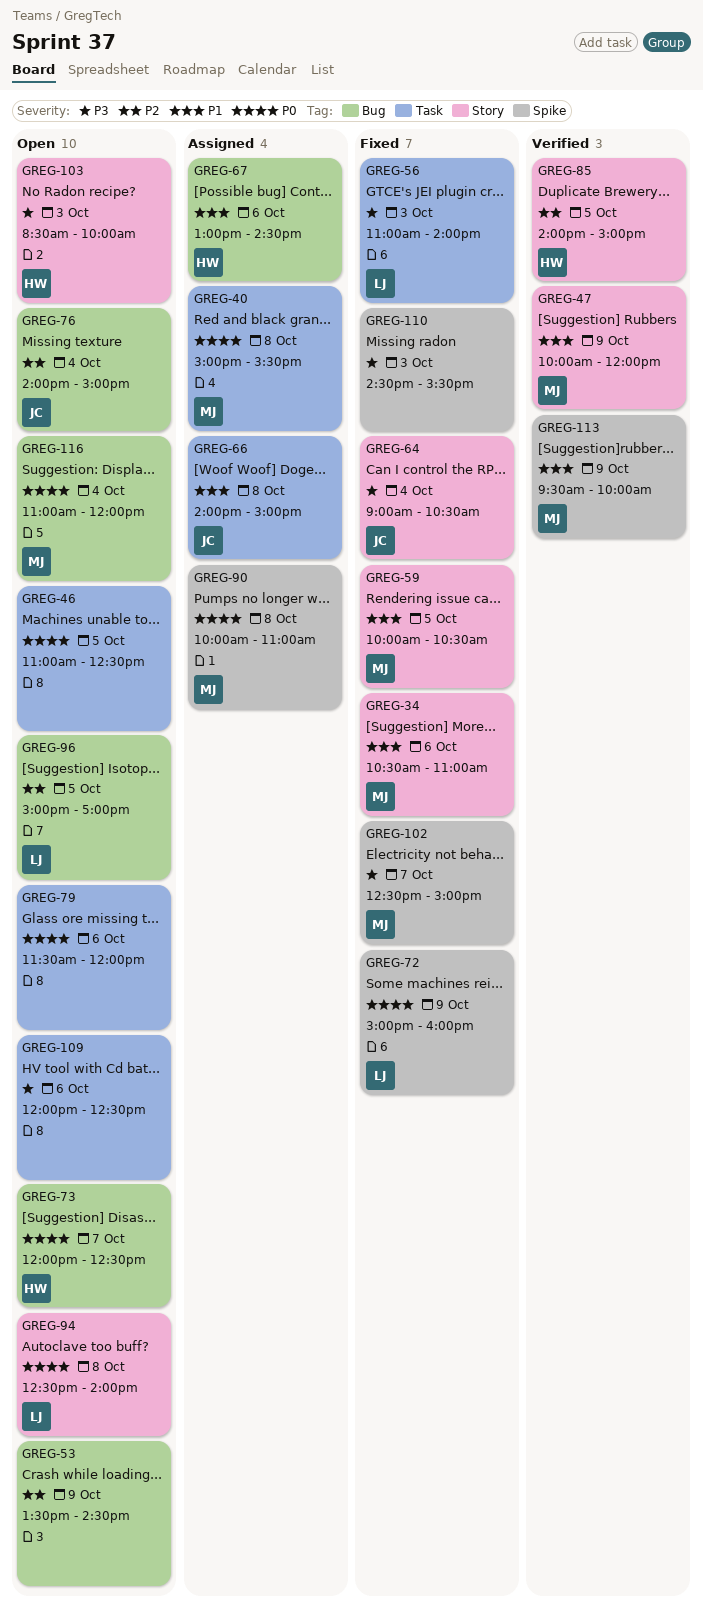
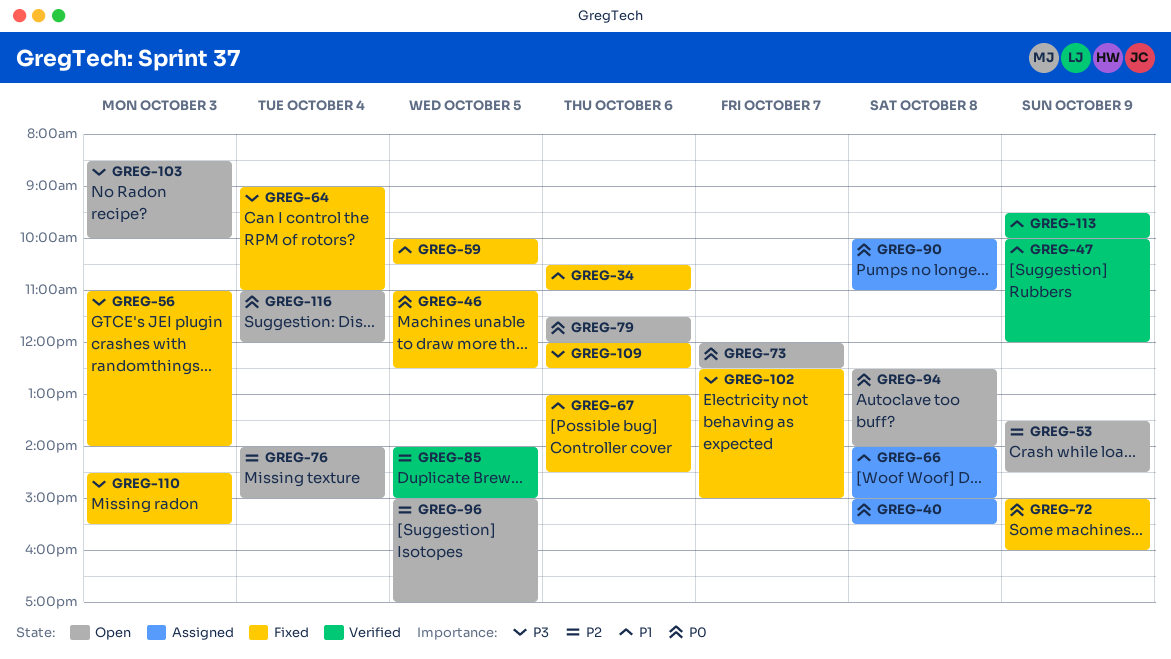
GREG-46, status: Open -> Fixed
GREG-64, ends: 10:30 -> 11:00
GREG-67, status: Assigned -> Fixed
GREG-109, status: Open -> Fixed

